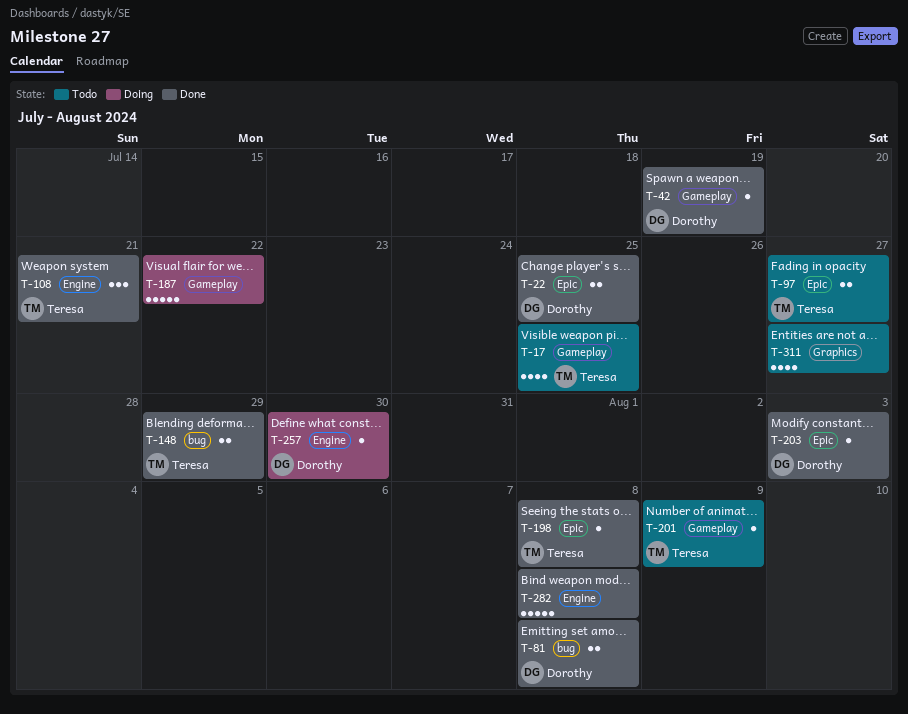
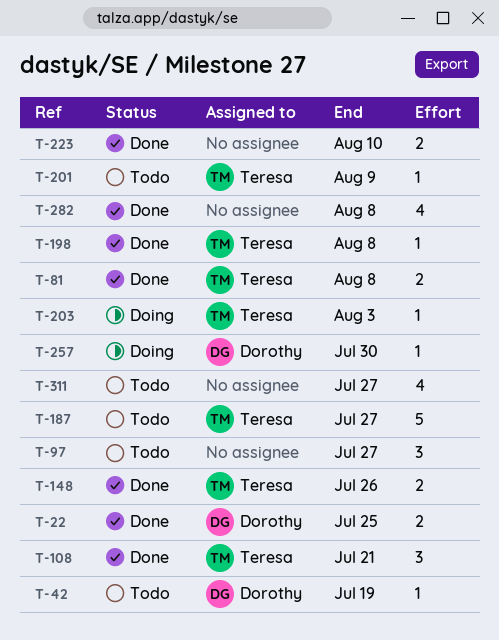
T-17: present -> none
T-42, status: Done -> Todo
T-81, owner: Dorothy -> Teresa
T-97, owner: Teresa -> none
T-97, estimate: 2 -> 3
T-148, due: Jul 29 -> Jul 26
T-187, status: Doing -> Todo
T-187, owner: none -> Teresa
T-187, due: Jul 22 -> Jul 27
T-203, status: Done -> Doing
T-203, owner: Dorothy -> Teresa
T-223: none -> present
T-282, estimate: 5 -> 4

